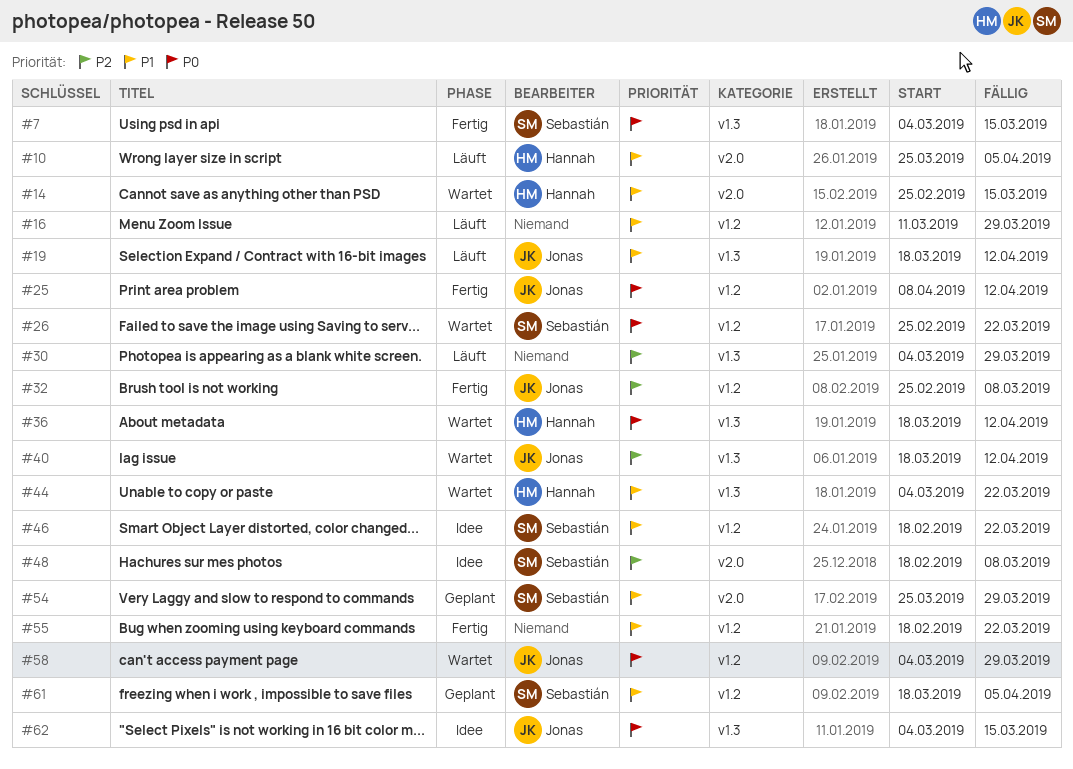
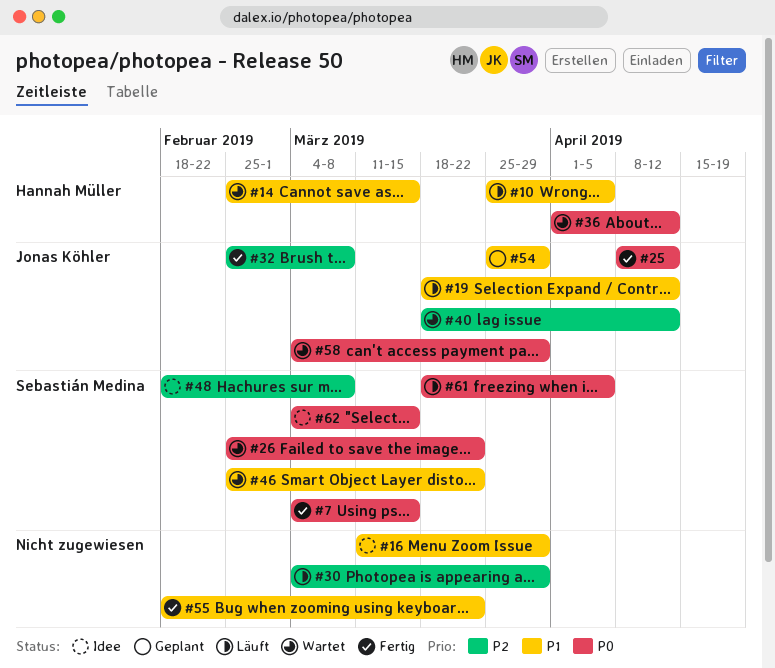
#16, status: Läuft -> Idee
#36, start: Mar 18 -> Apr 1
#44: present -> none
#46, status: Idee -> Wartet
#46, start: Feb 18 -> Feb 25
#54, owner: Sebastián Medina -> Jonas Köhler
#61, status: Geplant -> Läuft
#61, priority: P1 -> P0
#62, owner: Jonas Köhler -> Sebastián Medina

